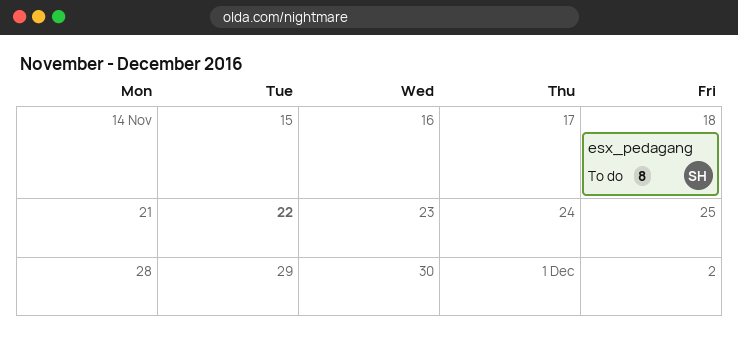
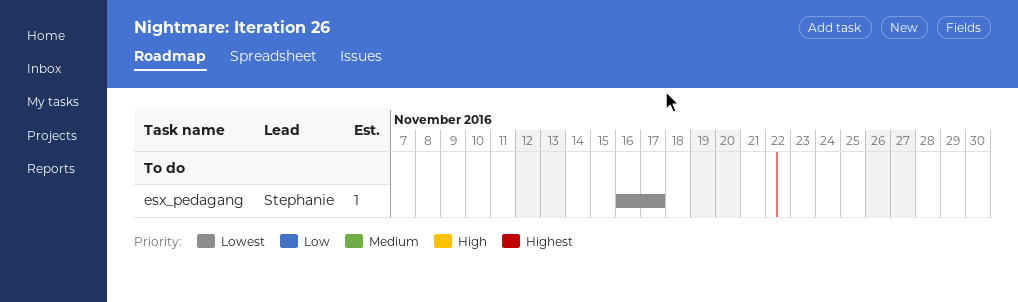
esx_pedagang, estimate: 8 -> 1
esx_pedagang, due: Nov 18 -> Nov 17

